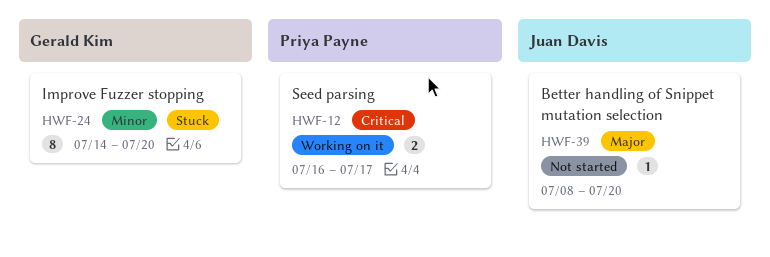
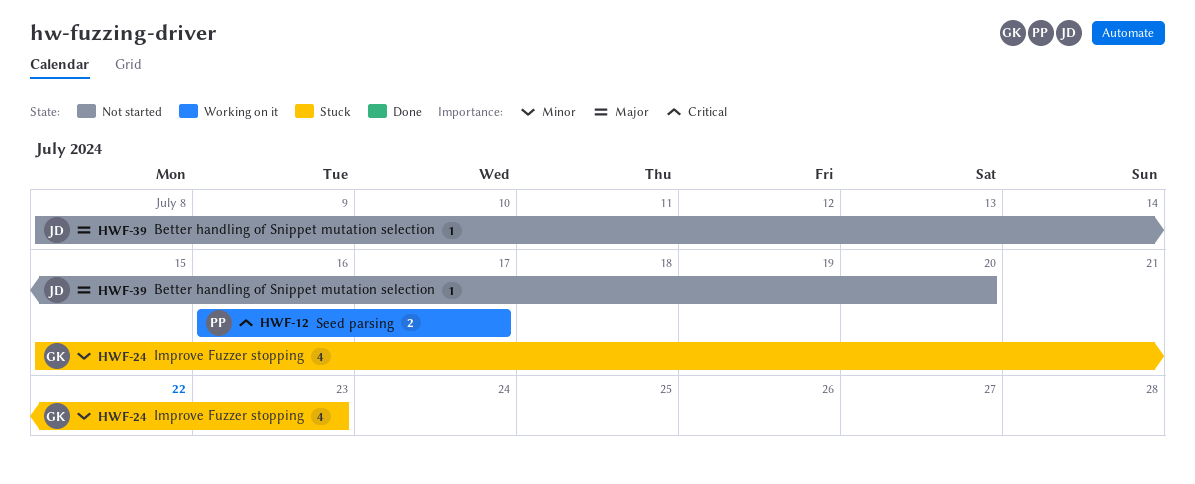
HWF-24, estimate: 8 -> 4
HWF-24, start: Jul 14 -> Jul 15
HWF-24, due: Jul 20 -> Jul 23

